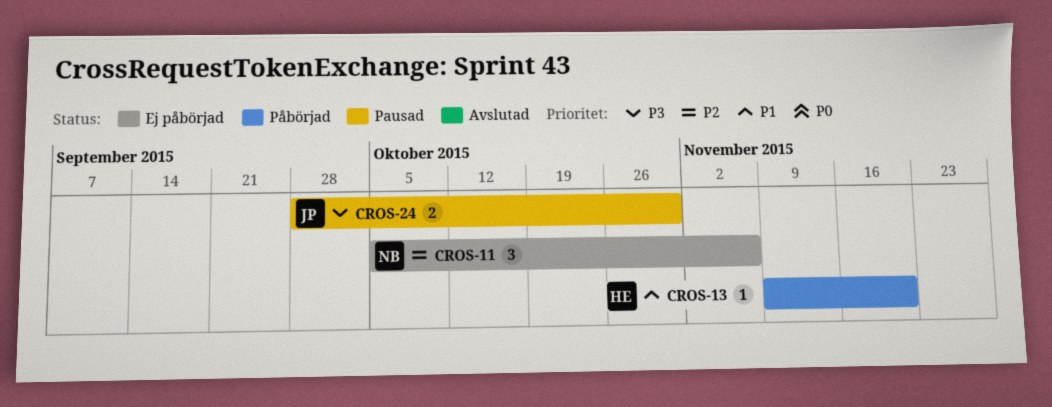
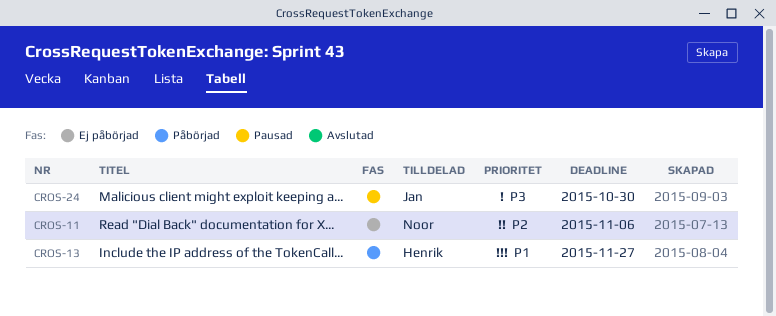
CROS-13, due: Nov 20 -> Nov 27

